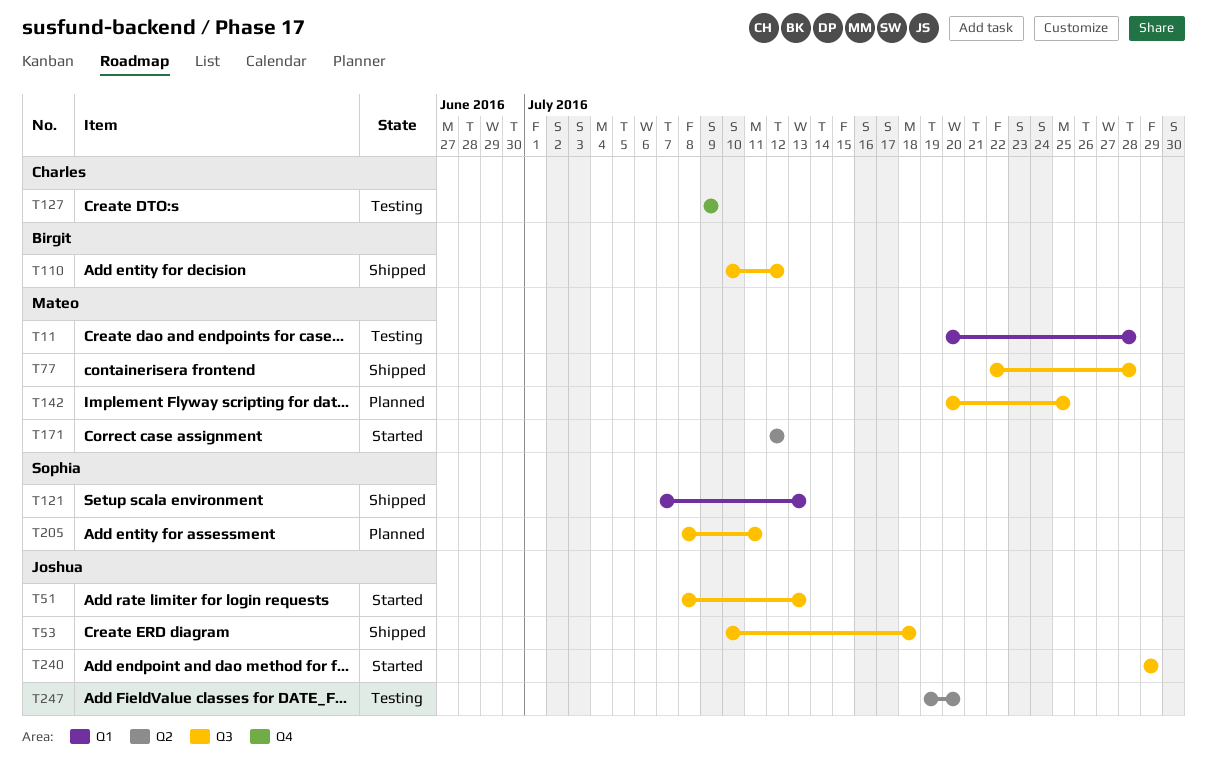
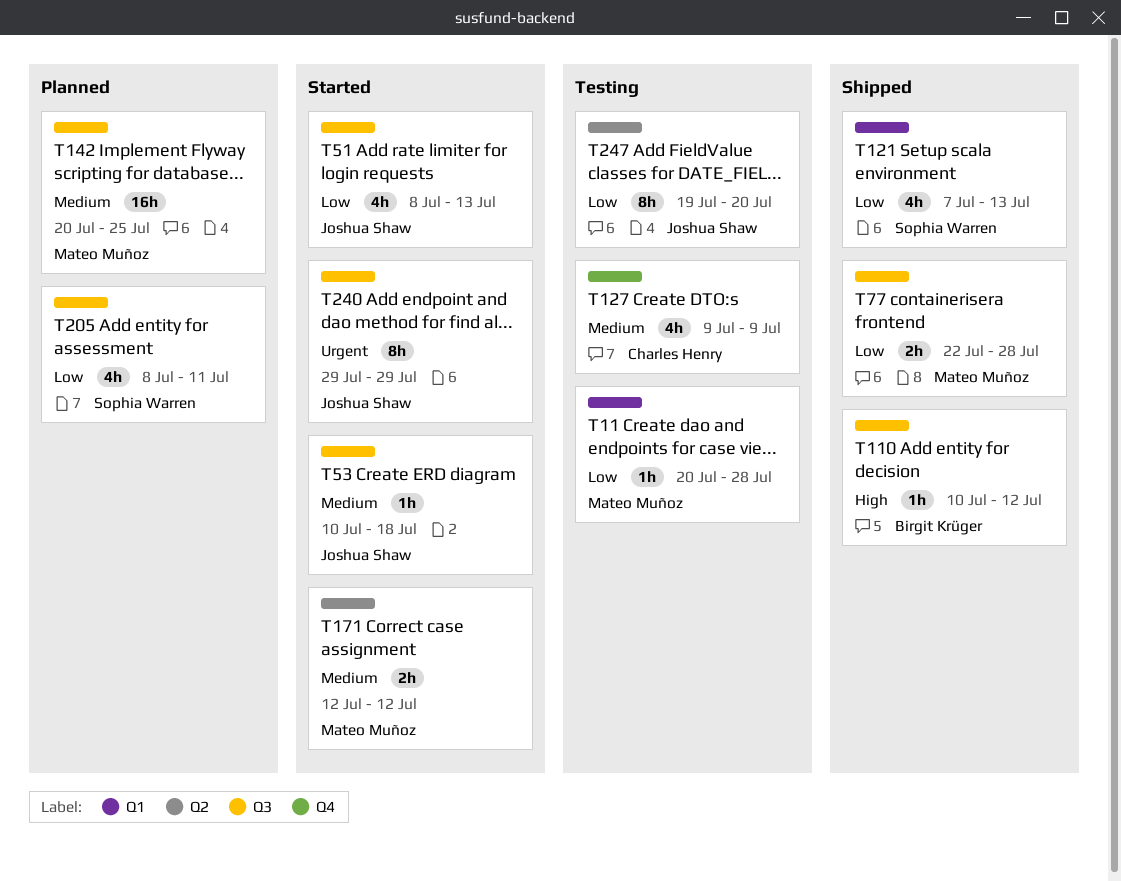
T53, status: Shipped -> Started

